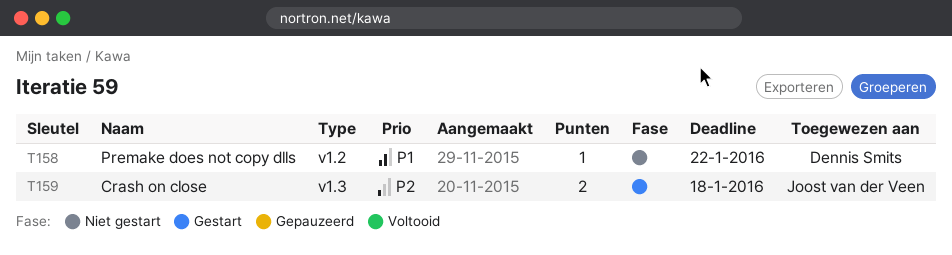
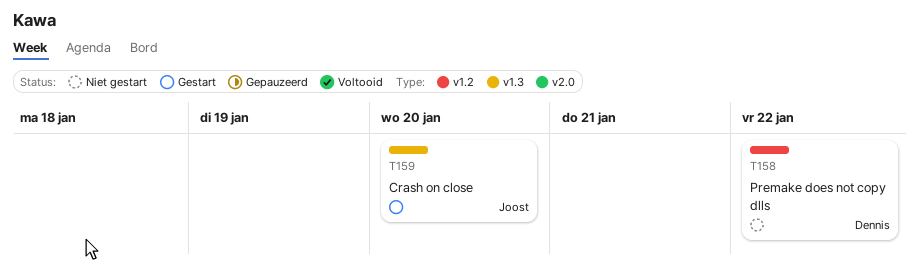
T159, due: Jan 18 -> Jan 20

